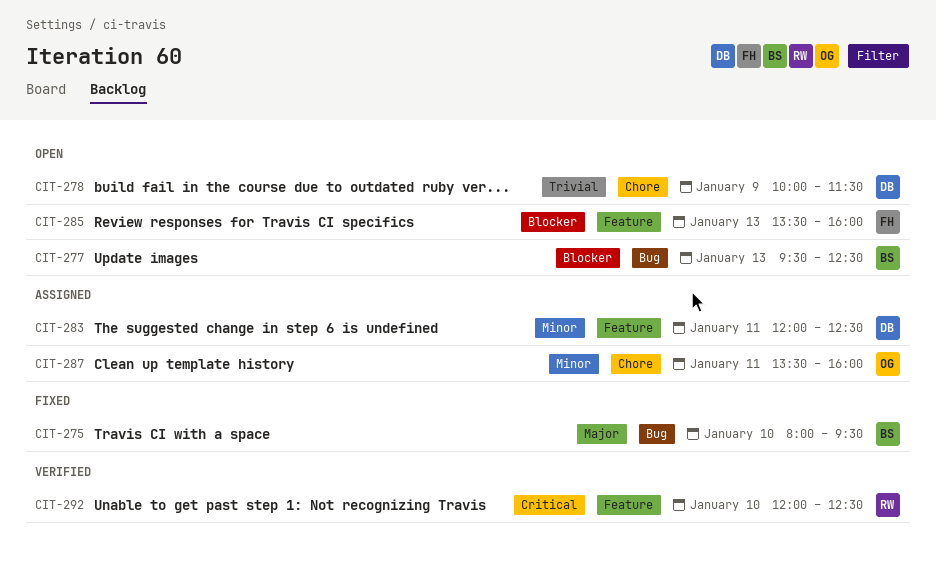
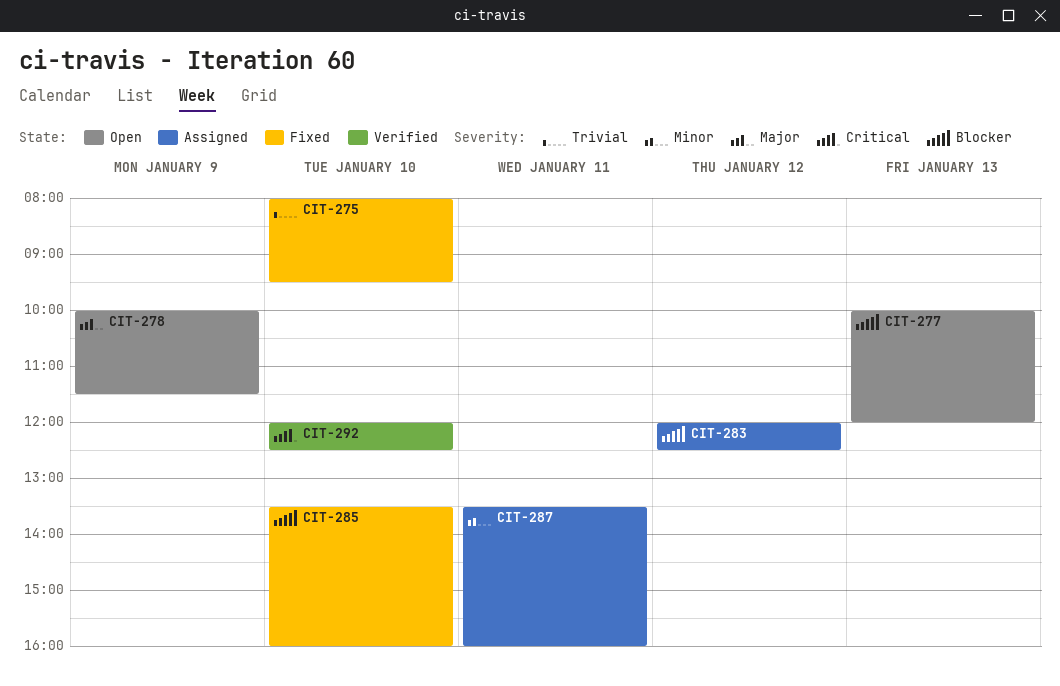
CIT-275, priority: Major -> Trivial
CIT-277, begins: 09:30 -> 10:00
CIT-277, ends: 12:30 -> 12:00
CIT-278, priority: Trivial -> Major
CIT-283, priority: Minor -> Blocker
CIT-283, day: Jan 11 -> Jan 12
CIT-285, status: Open -> Fixed
CIT-285, day: Jan 13 -> Jan 10

